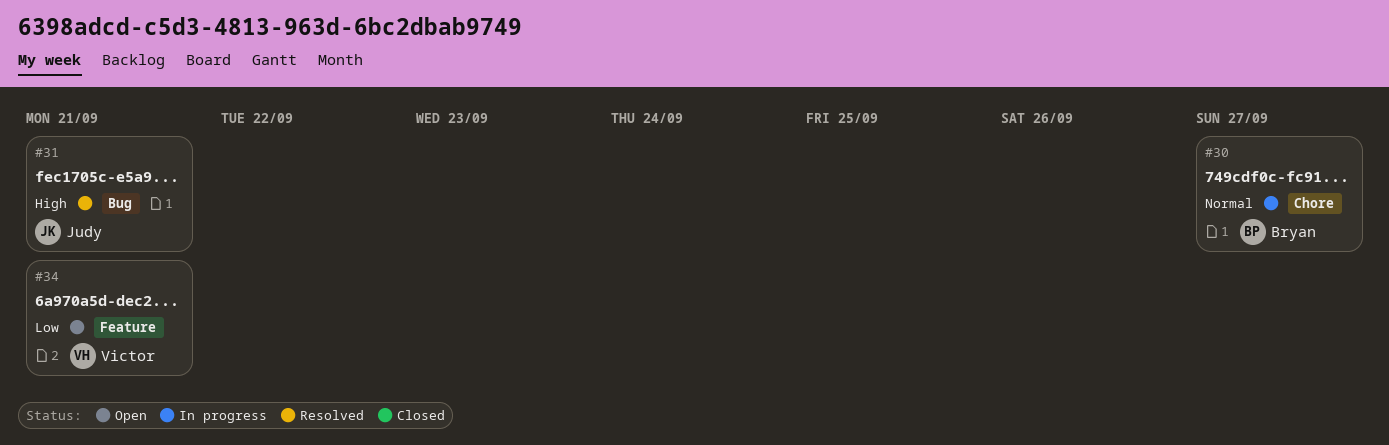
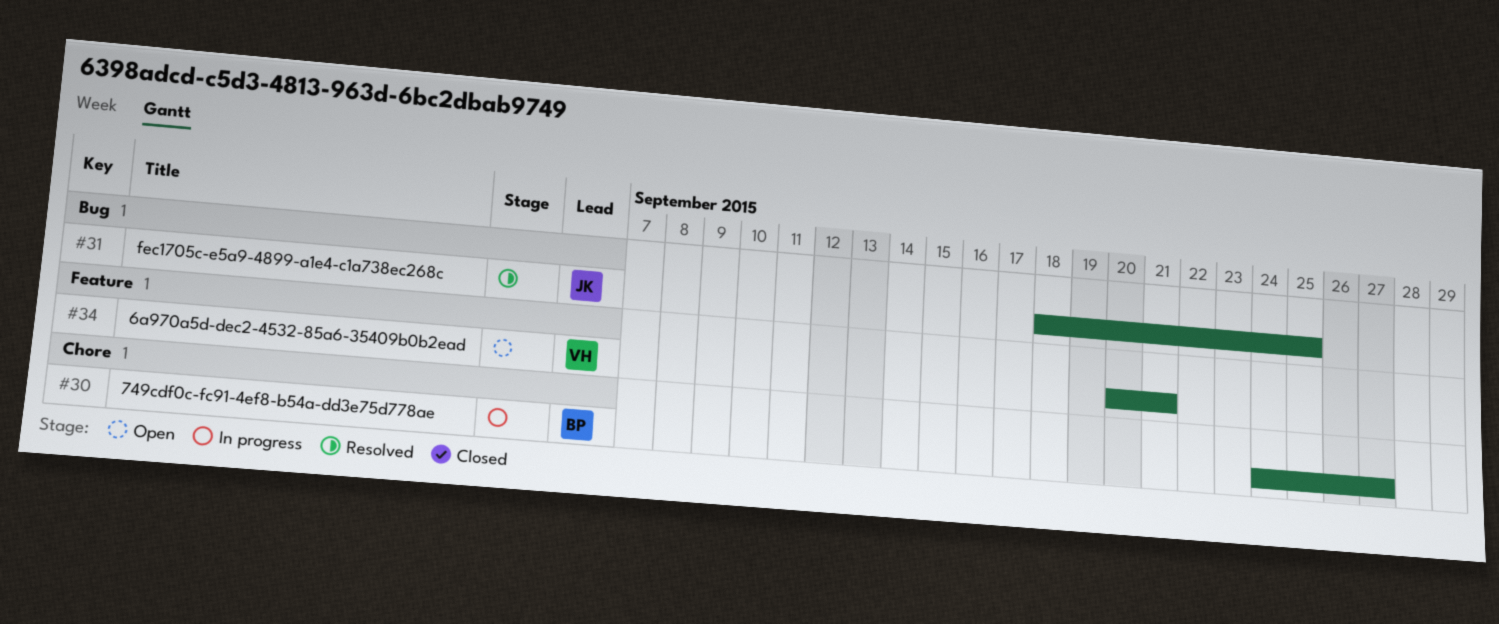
#31, due: Sep 21 -> Sep 25

